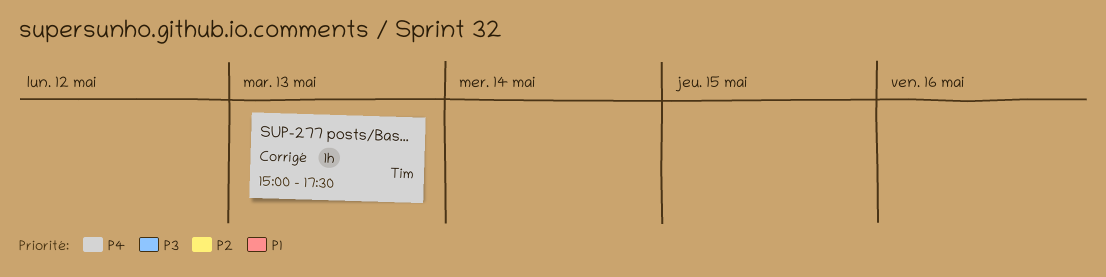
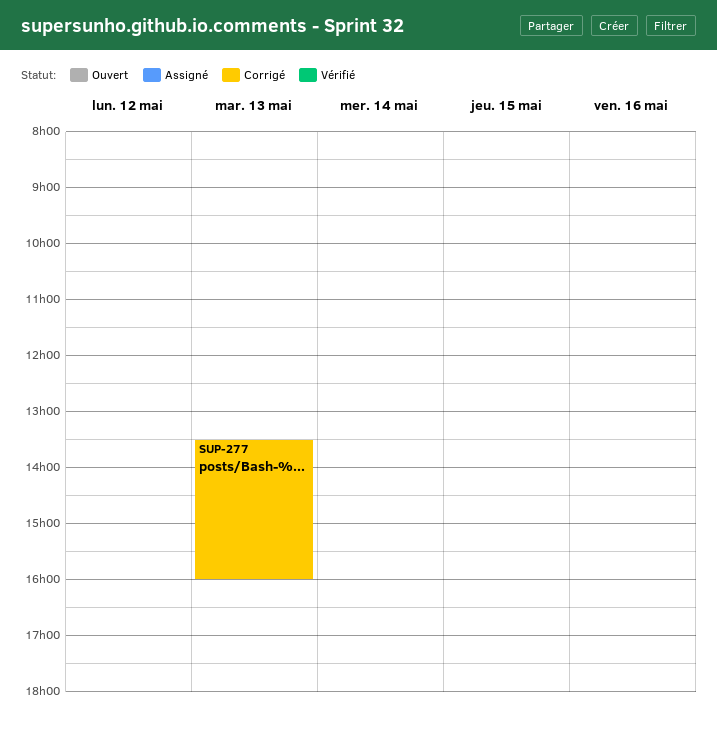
SUP-277, begins: 15:00 -> 13:30
SUP-277, ends: 17:30 -> 16:00

